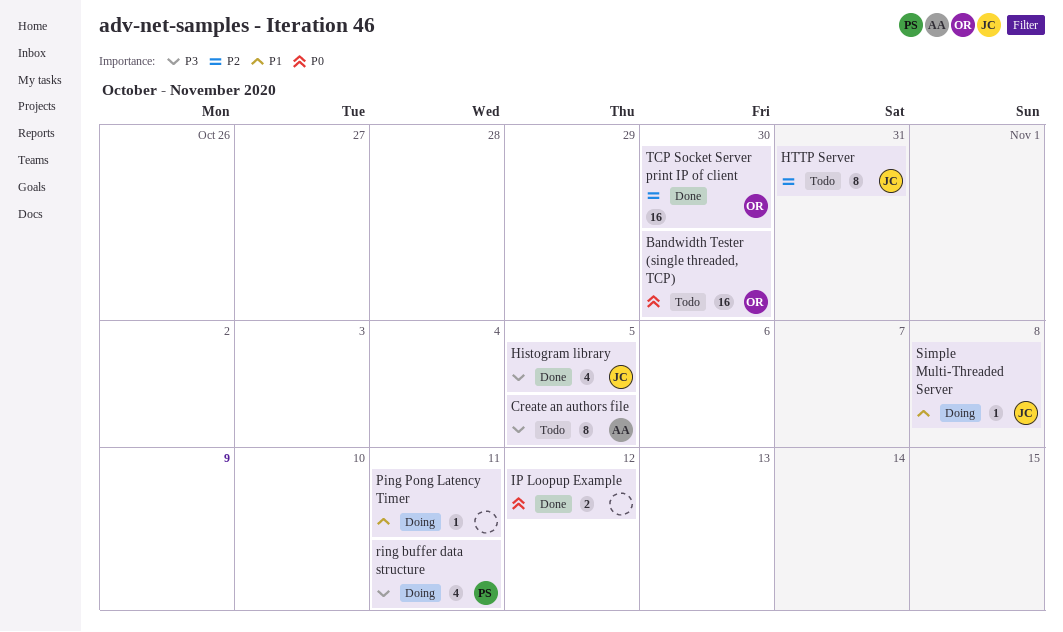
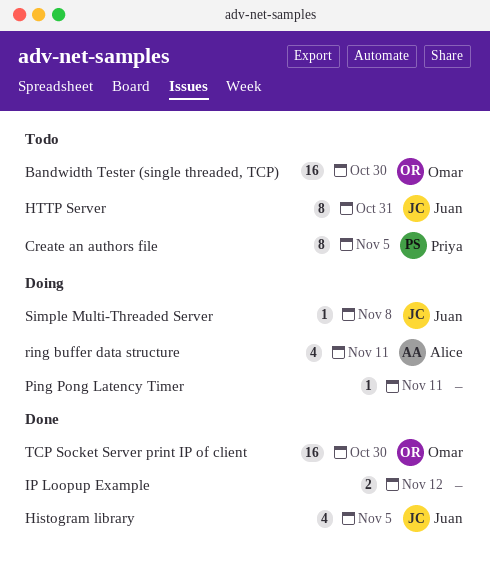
Create an authors file, owner: Alice -> Priya
ring buffer data structure, owner: Priya -> Alice

